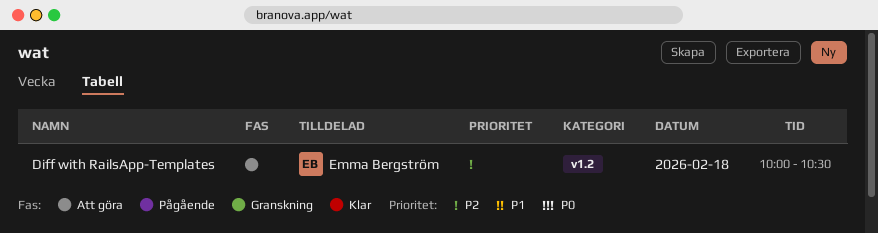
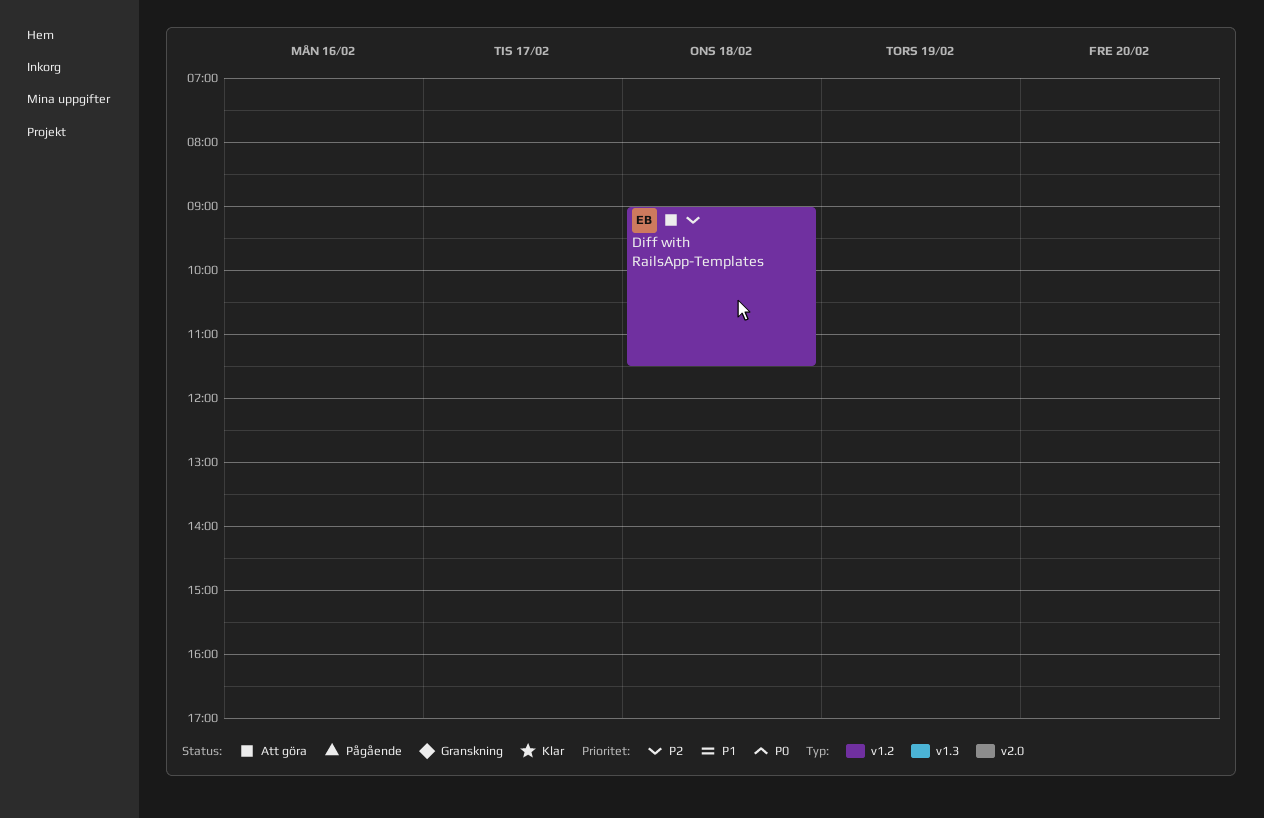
Diff with RailsApp-Templates, begins: 10:00 -> 09:00
Diff with RailsApp-Templates, ends: 10:30 -> 11:30

